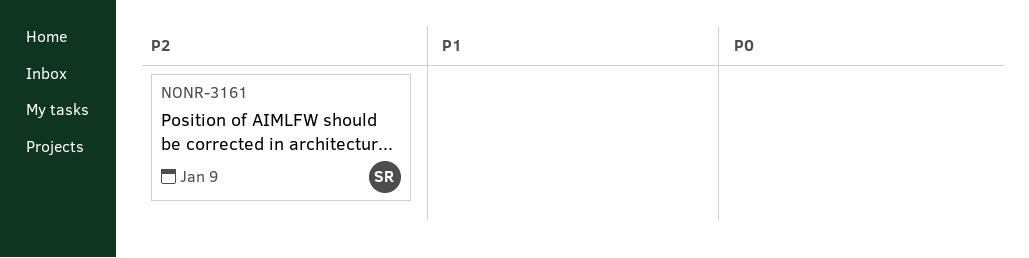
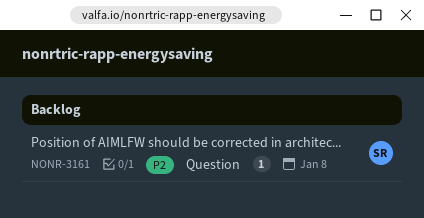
NONR-3161, due: Jan 9 -> Jan 8

